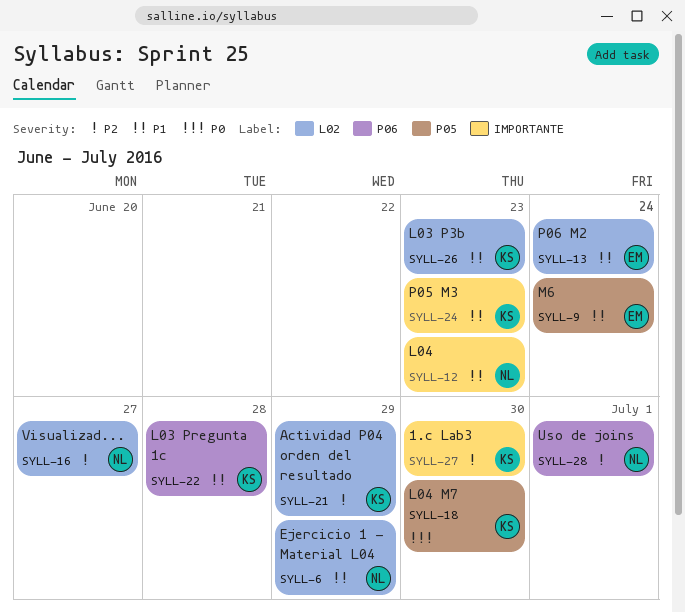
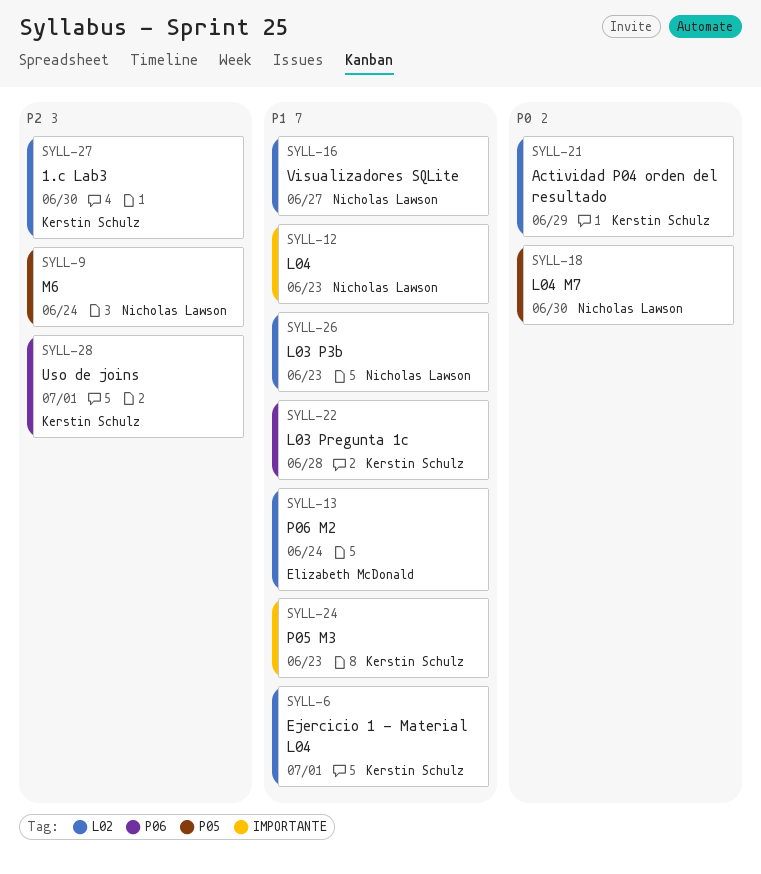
SYLL-6, owner: Nicholas Lawson -> Kerstin Schulz
SYLL-6, due: Jun 29 -> Jul 1
SYLL-9, owner: Elizabeth McDonald -> Nicholas Lawson
SYLL-9, priority: P1 -> P2
SYLL-16, priority: P2 -> P1
SYLL-18, owner: Kerstin Schulz -> Nicholas Lawson
SYLL-21, priority: P2 -> P0
SYLL-26, owner: Kerstin Schulz -> Nicholas Lawson
SYLL-27, label: IMPORTANTE -> L02
SYLL-28, owner: Nicholas Lawson -> Kerstin Schulz

